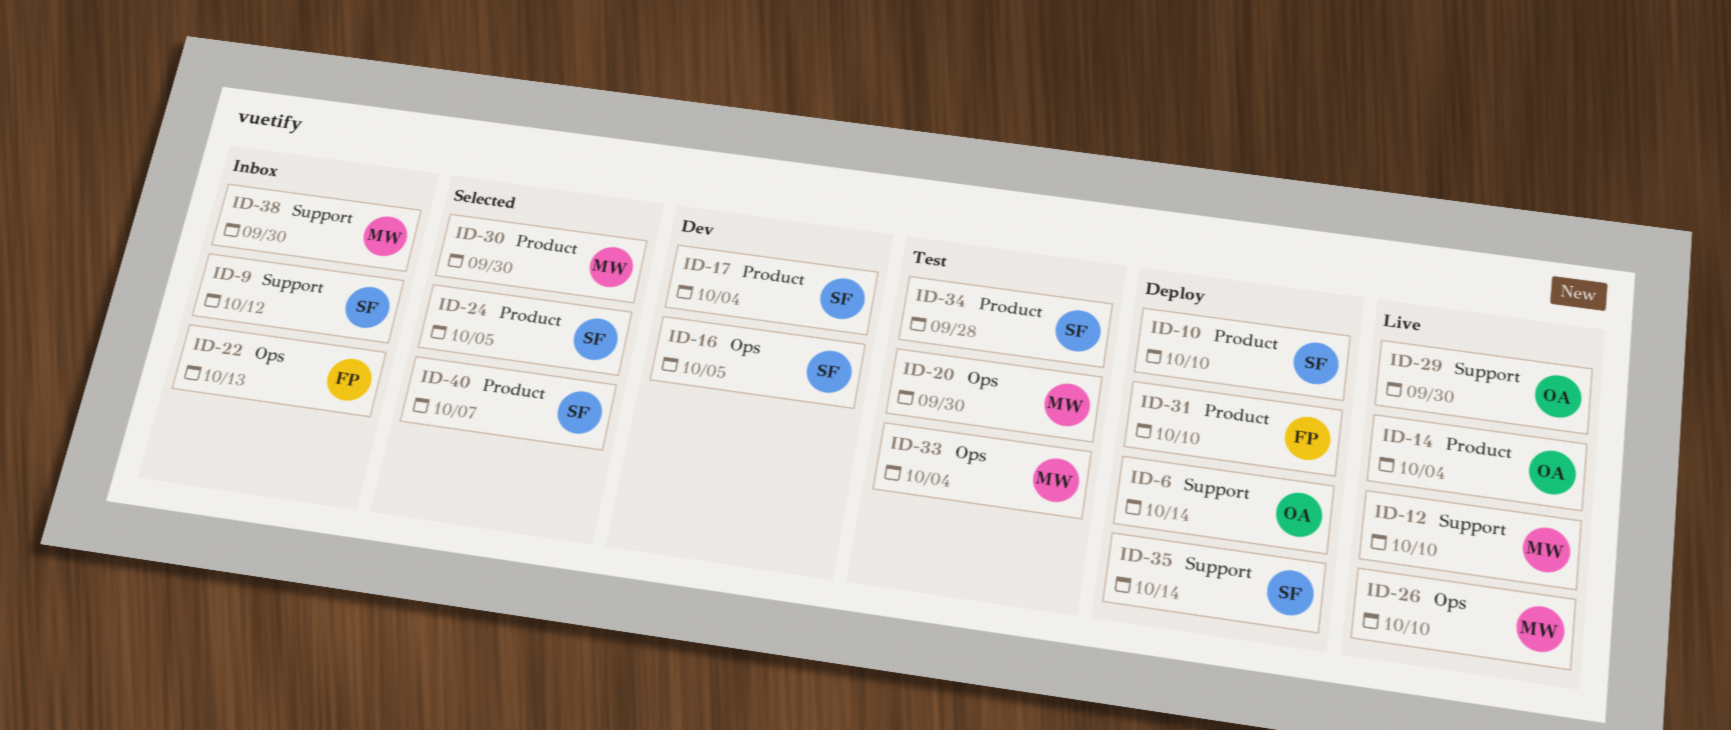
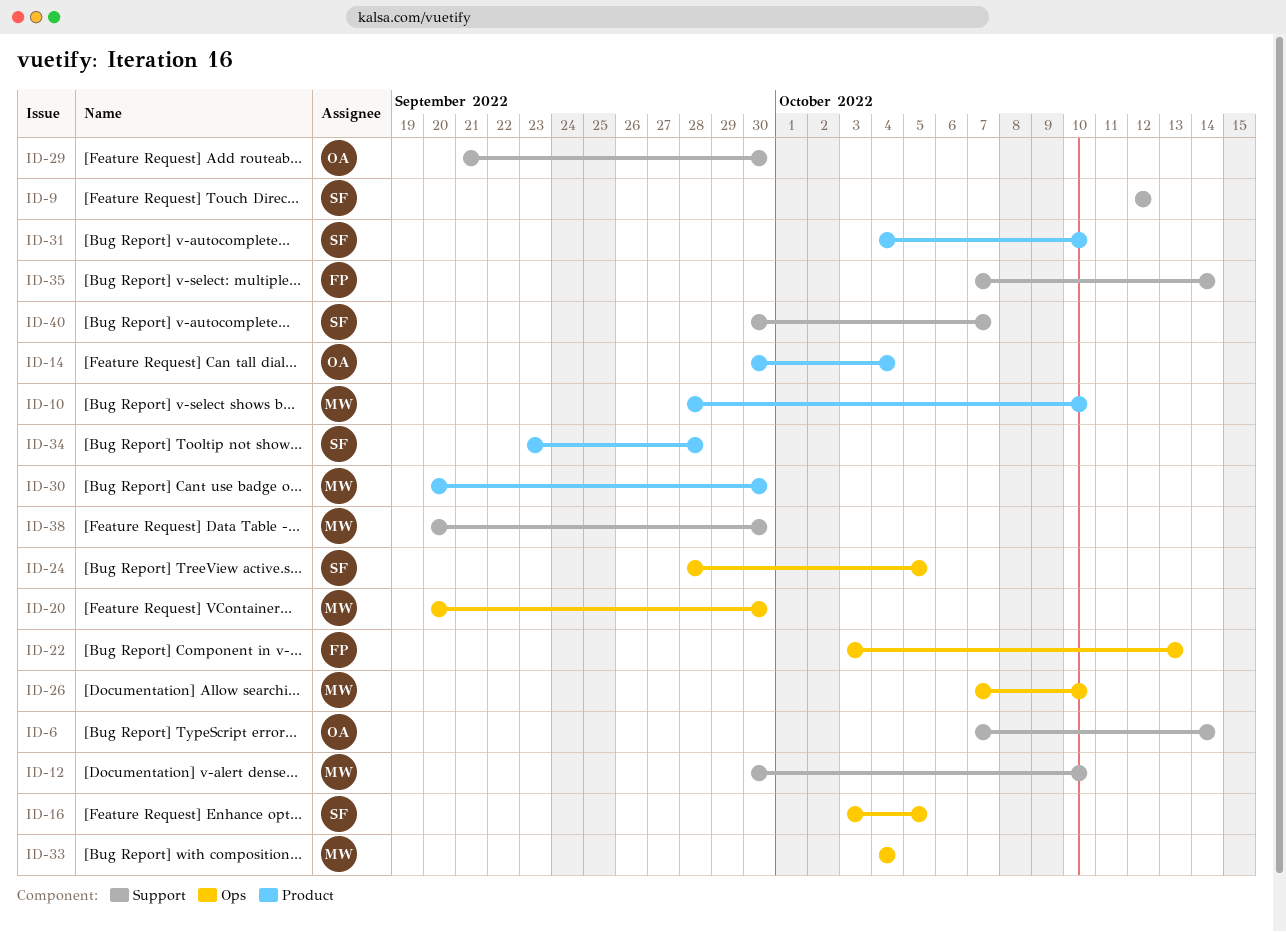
ID-10, owner: SF -> MW
ID-17: present -> none
ID-24, label: Product -> Ops
ID-31, owner: FP -> SF
ID-35, owner: SF -> FP
ID-40, label: Product -> Support

